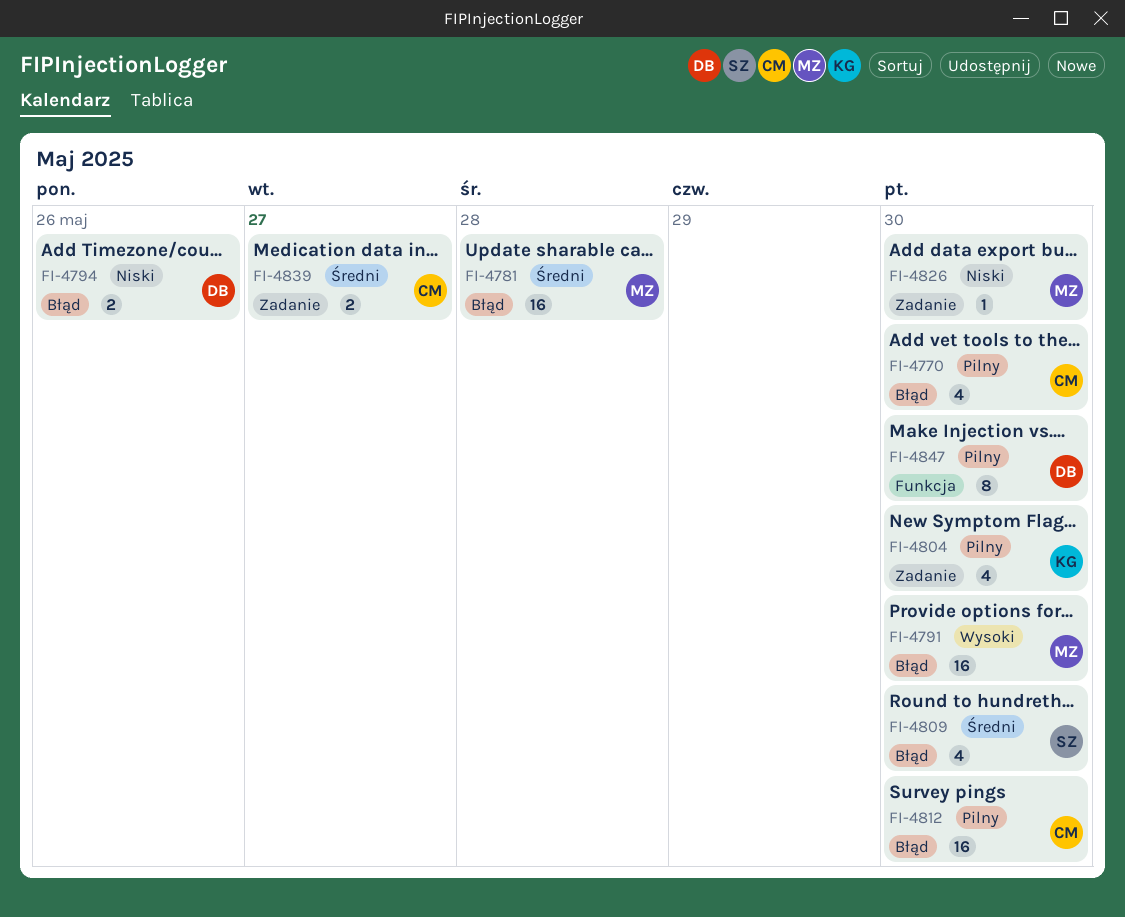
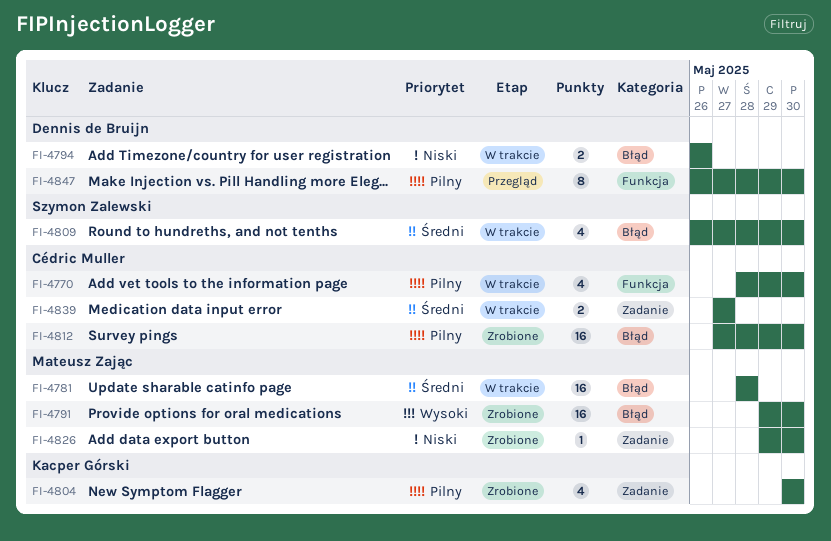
FI-4770, label: Błąd -> Funkcja

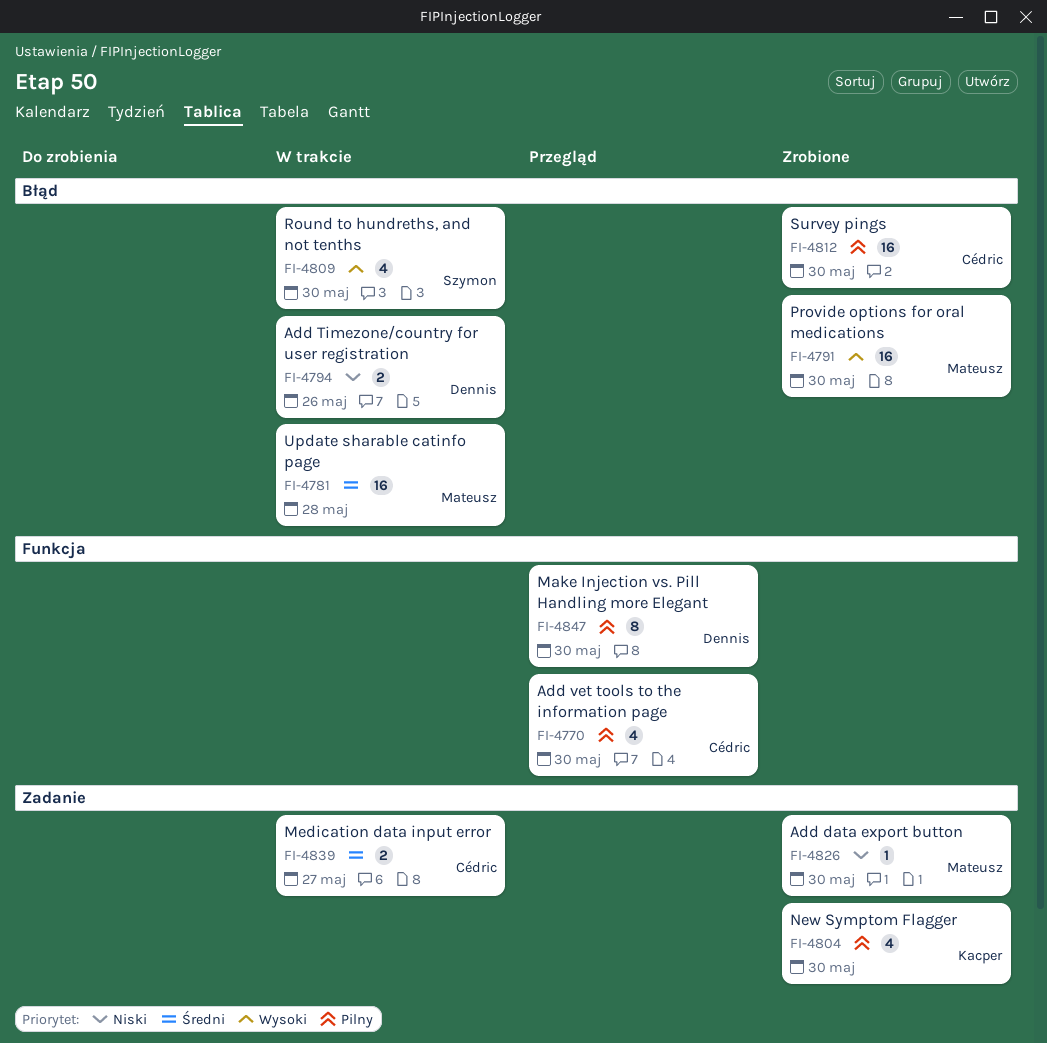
FI-4770, status: W trakcie -> Przegląd
FI-4809, priority: Średni -> Wysoki

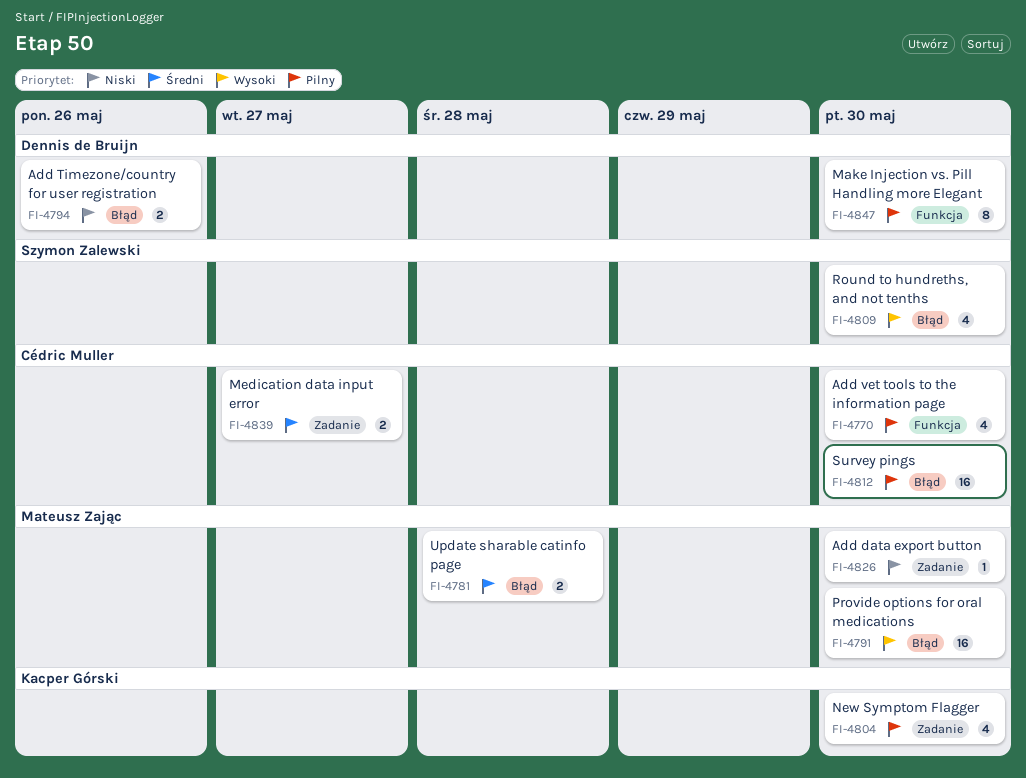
FI-4781, estimate: 16 -> 2

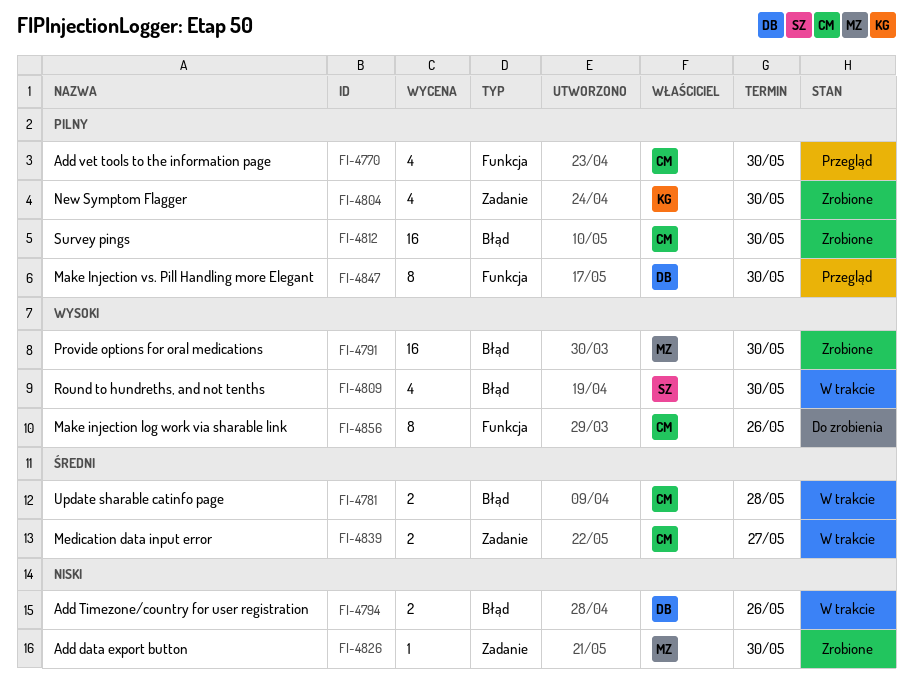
FI-4781, owner: Mateusz Zając -> Cédric Muller
FI-4856: none -> present

